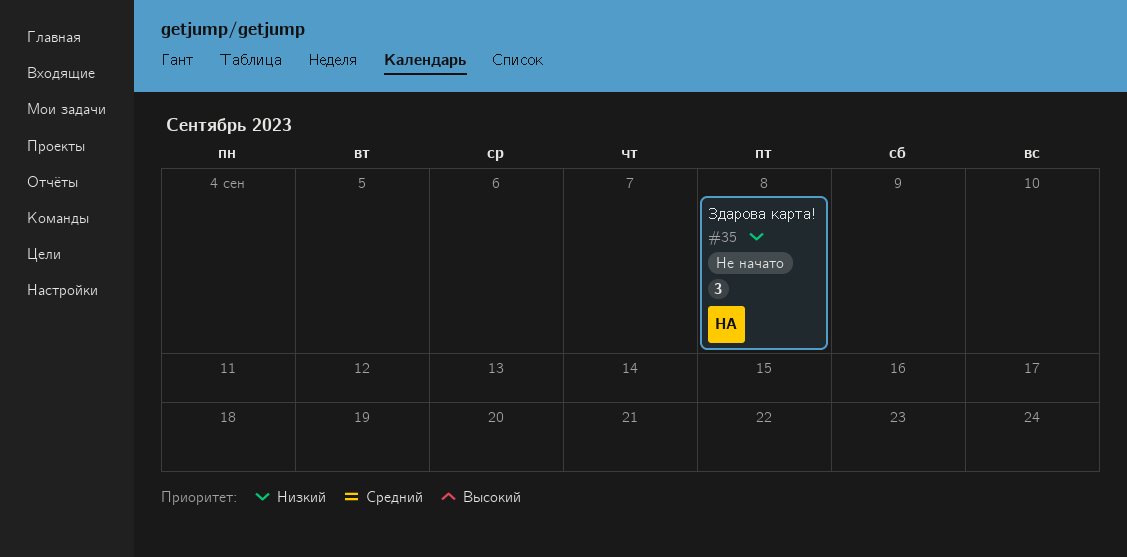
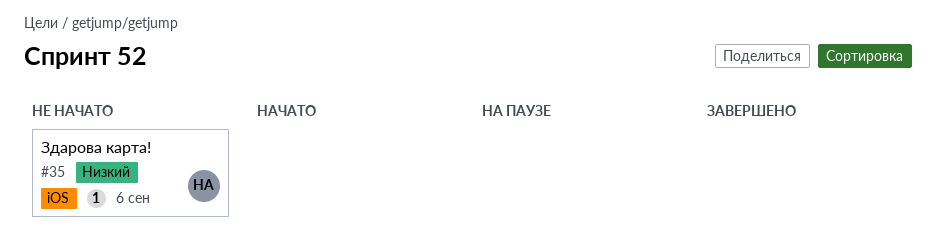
#35, estimate: 3 -> 1
#35, due: Sep 8 -> Sep 6

